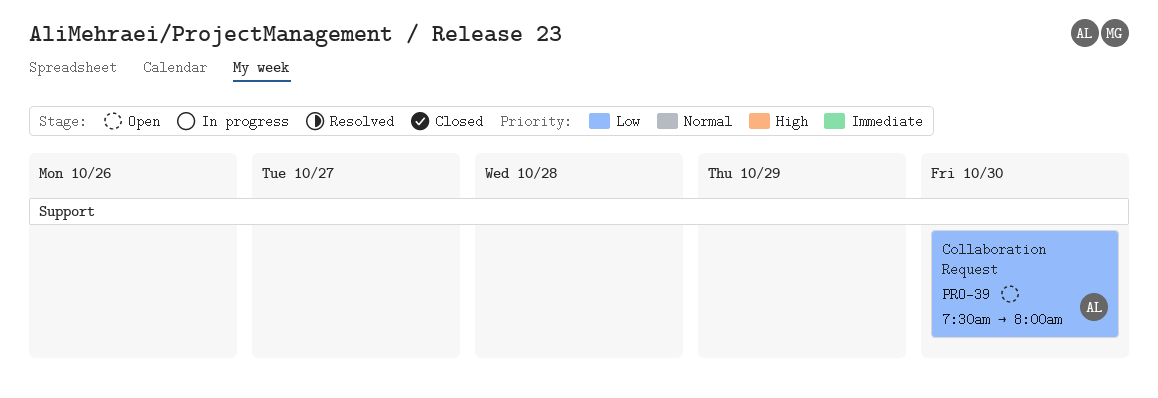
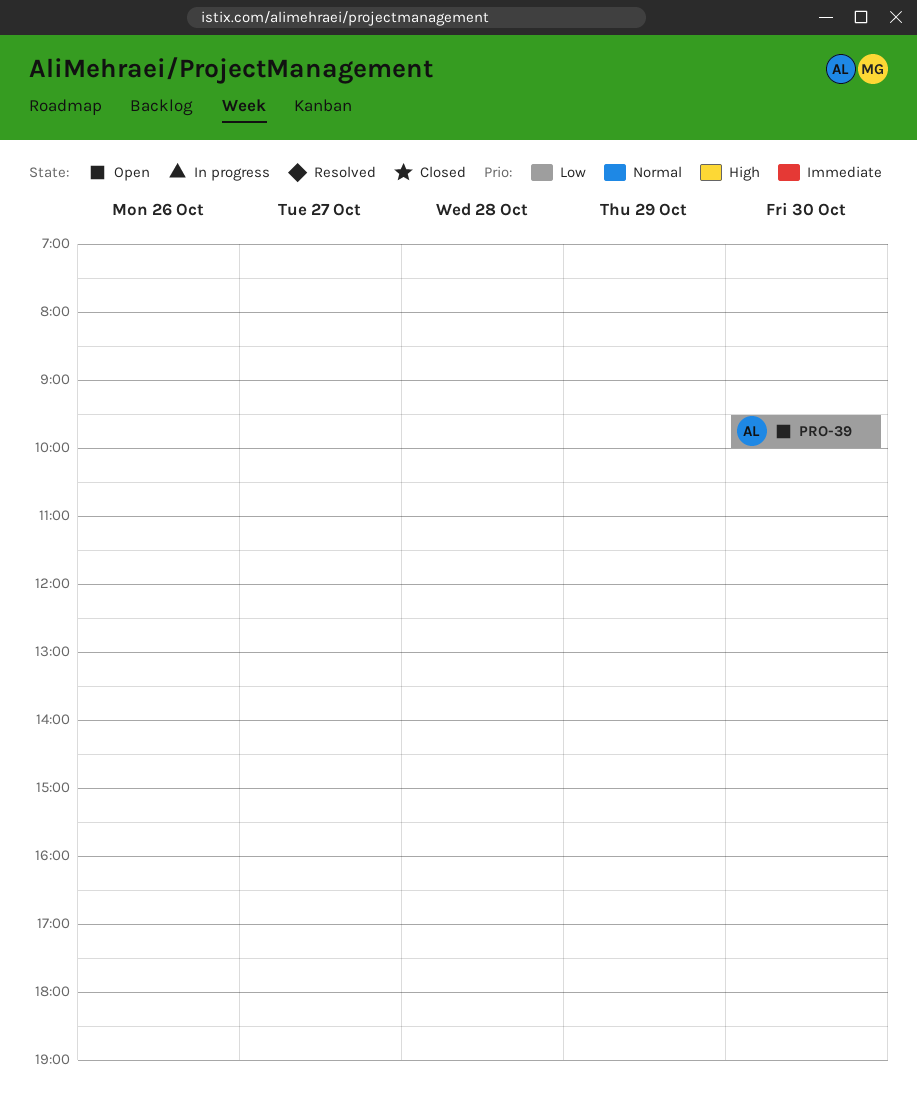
PRO-39, begins: 07:30 -> 09:30
PRO-39, ends: 08:00 -> 10:00

